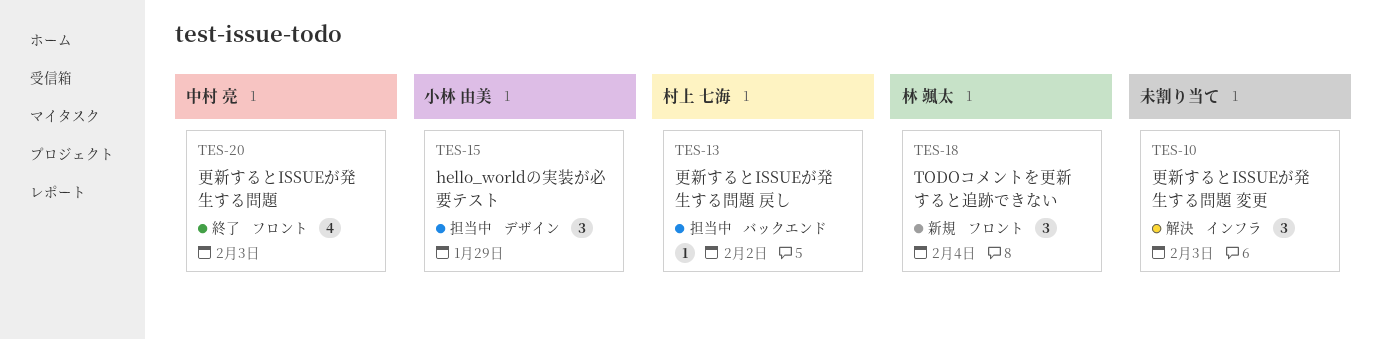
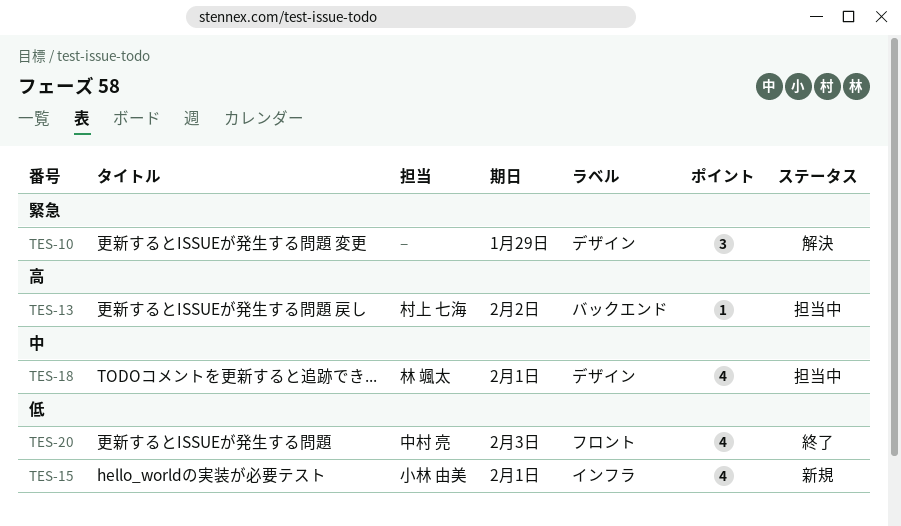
TES-10, label: インフラ -> デザイン
TES-10, due: Feb 3 -> Jan 29
TES-15, status: 担当中 -> 新規
TES-15, label: デザイン -> インフラ
TES-15, estimate: 3 -> 4
TES-15, due: Jan 29 -> Feb 1
TES-18, status: 新規 -> 担当中
TES-18, label: フロント -> デザイン
TES-18, estimate: 3 -> 4
TES-18, due: Feb 4 -> Feb 1

